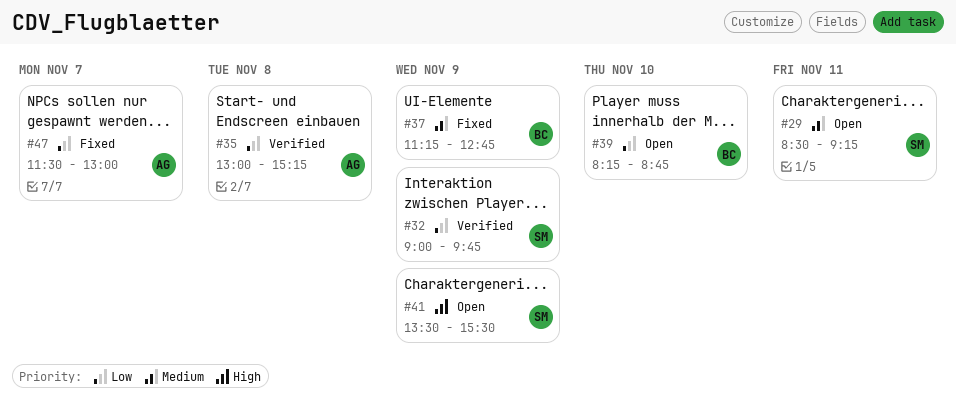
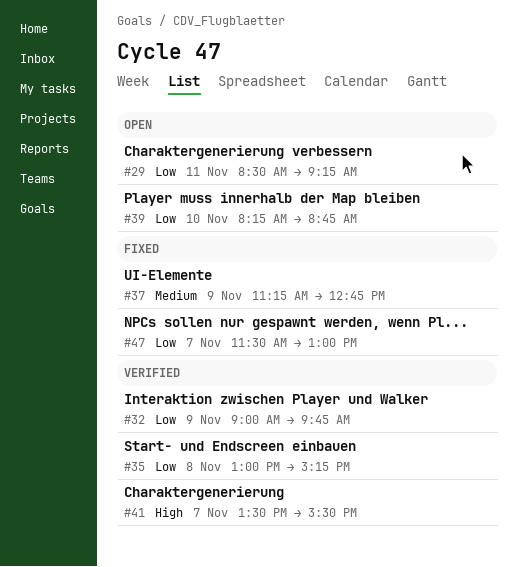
#29, priority: Medium -> Low
#41, status: Open -> Verified
#41, day: Nov 9 -> Nov 7

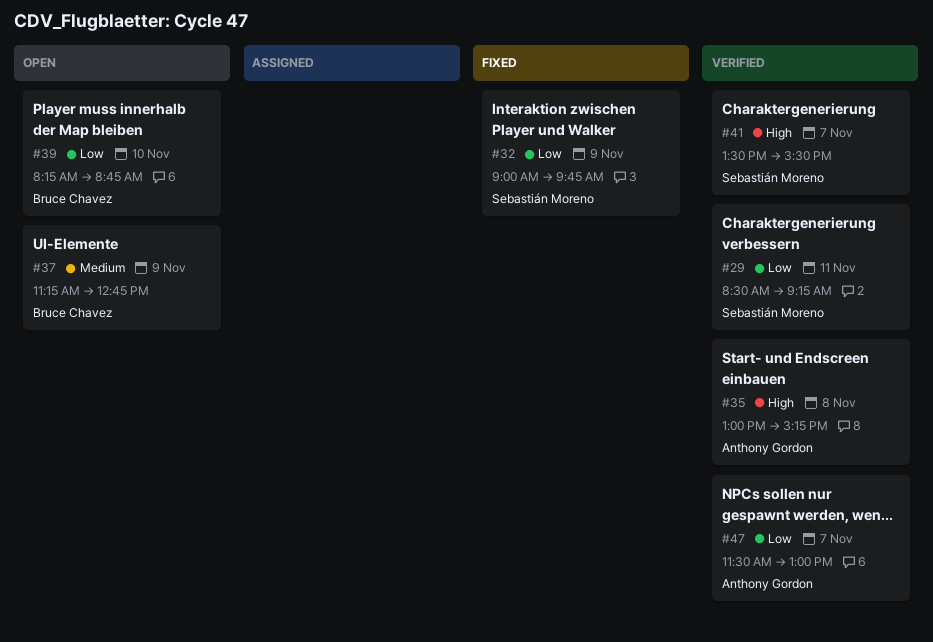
#29, status: Open -> Verified
#32, status: Verified -> Fixed
#35, priority: Low -> High
#37, status: Fixed -> Open
#47, status: Fixed -> Verified

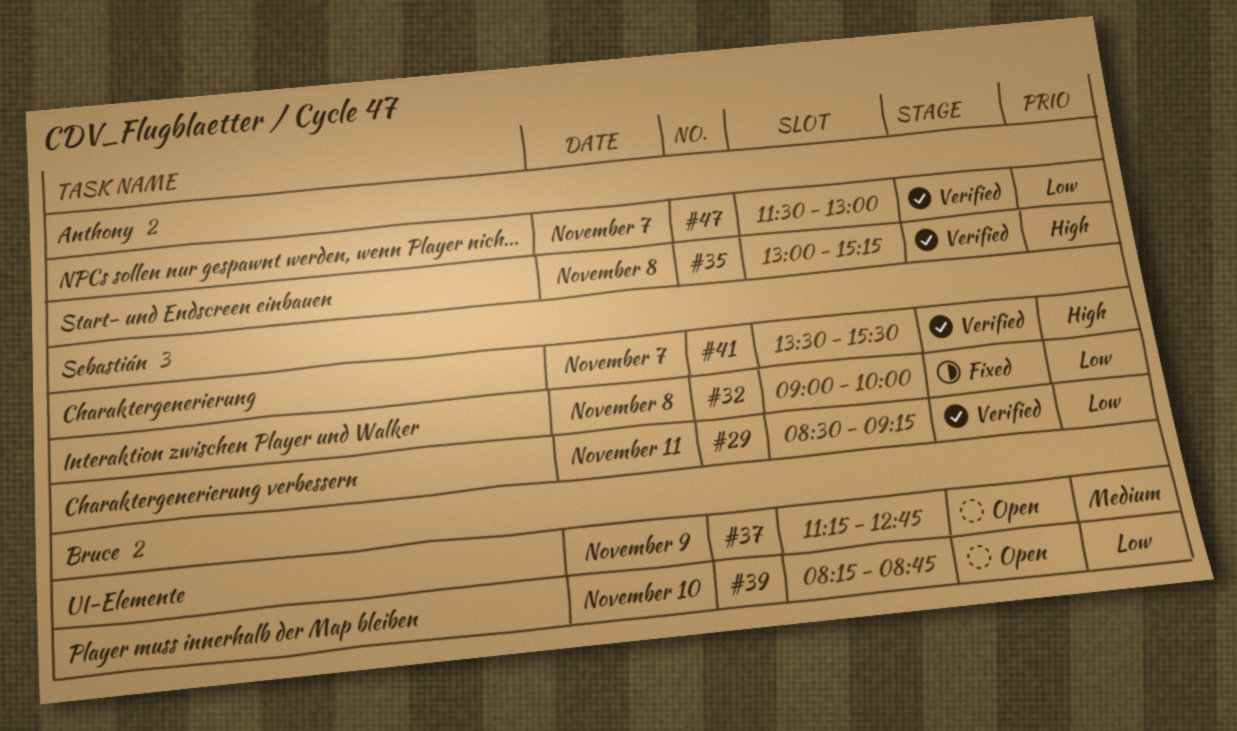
#32, day: Nov 9 -> Nov 8
#32, ends: 09:45 -> 10:00

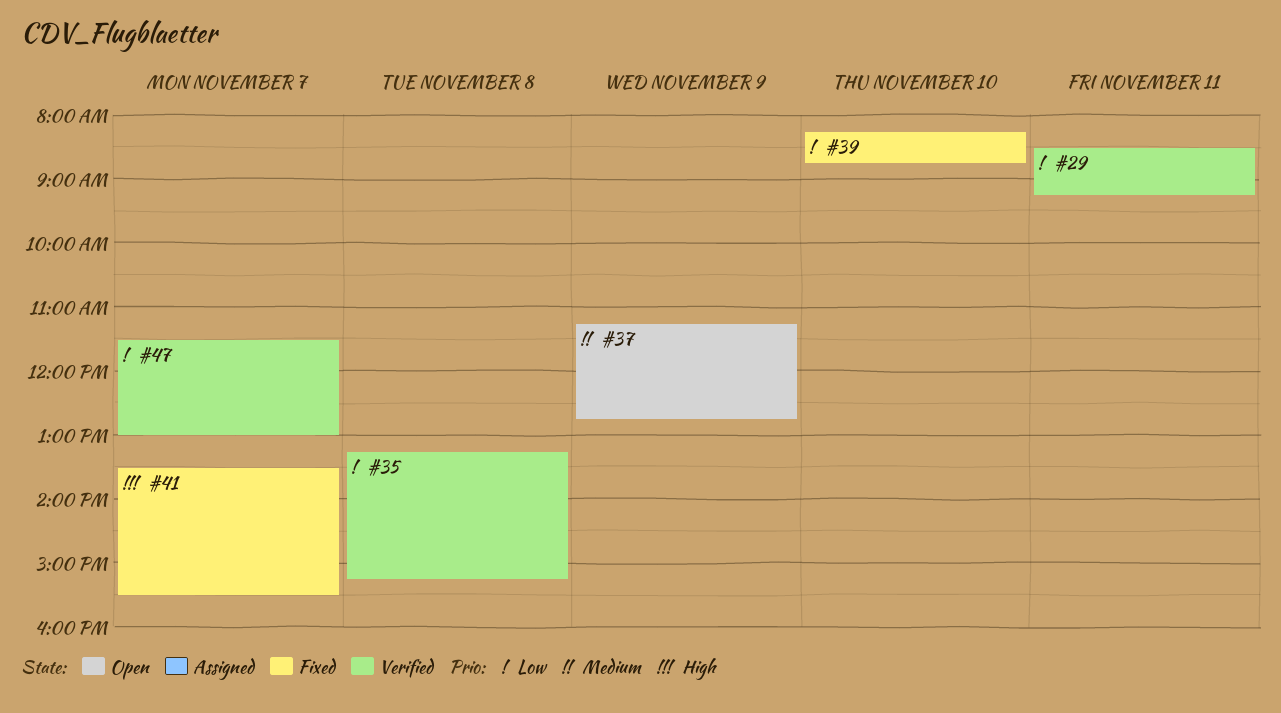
#32: present -> none
#35, priority: High -> Low
#35, begins: 13:00 -> 13:15
#39, status: Open -> Fixed
#41, status: Verified -> Fixed

